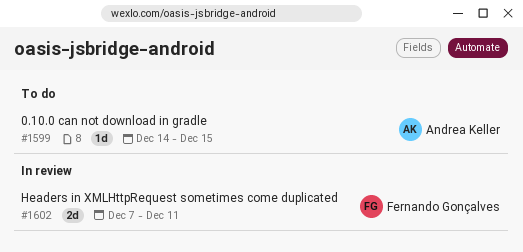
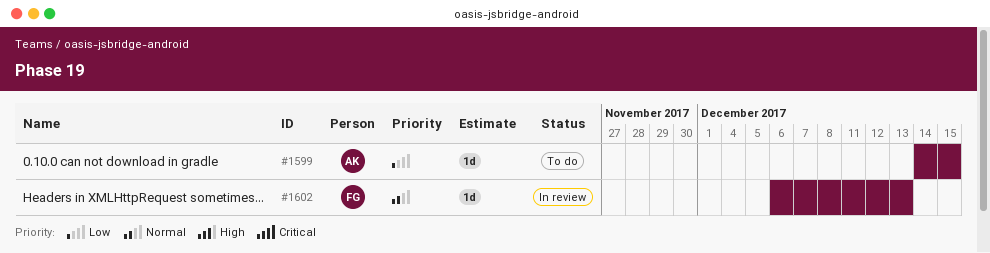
#1602, estimate: 2d -> 1d
#1602, start: Dec 7 -> Dec 6
#1602, due: Dec 11 -> Dec 13

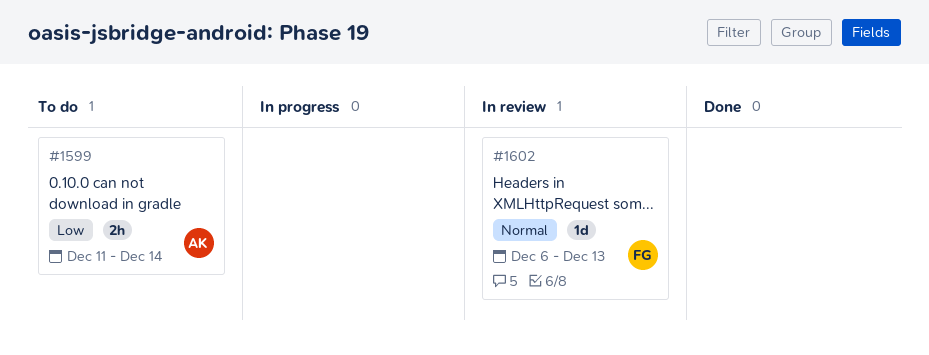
#1599, estimate: 1d -> 2h
#1599, start: Dec 14 -> Dec 11
#1599, due: Dec 15 -> Dec 14

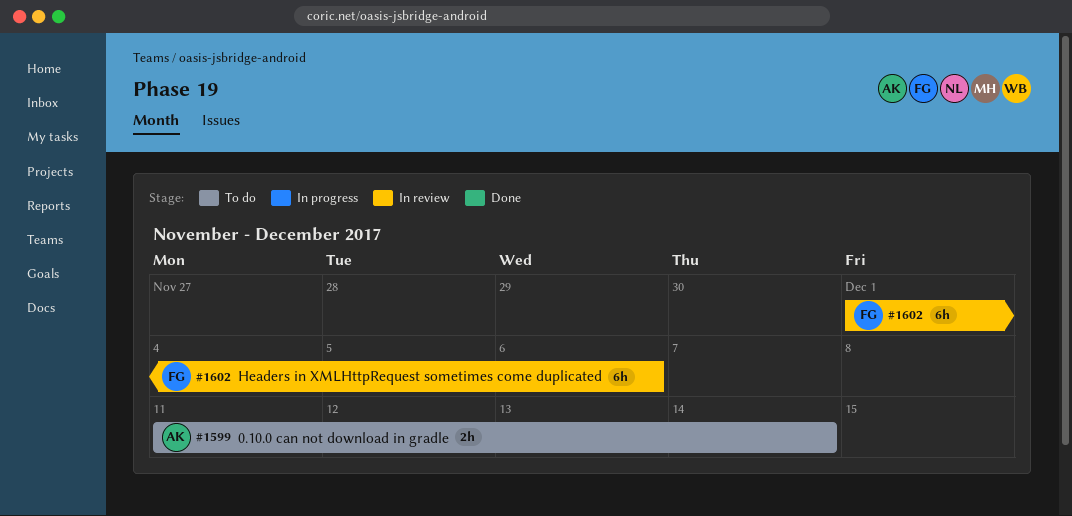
#1602, estimate: 1d -> 6h
#1602, start: Dec 6 -> Dec 1
#1602, due: Dec 13 -> Dec 6

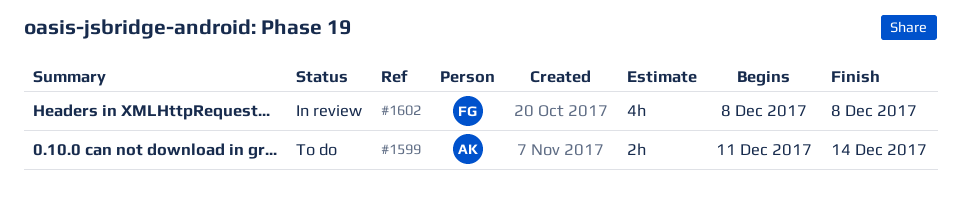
#1602, estimate: 6h -> 4h
#1602, start: Dec 1 -> Dec 8
#1602, due: Dec 6 -> Dec 8

